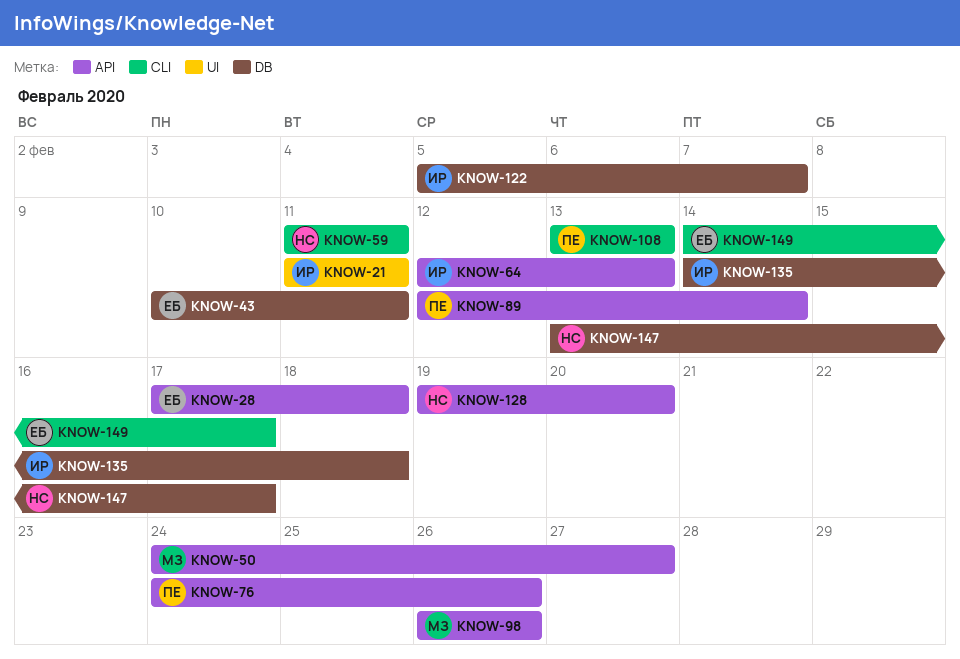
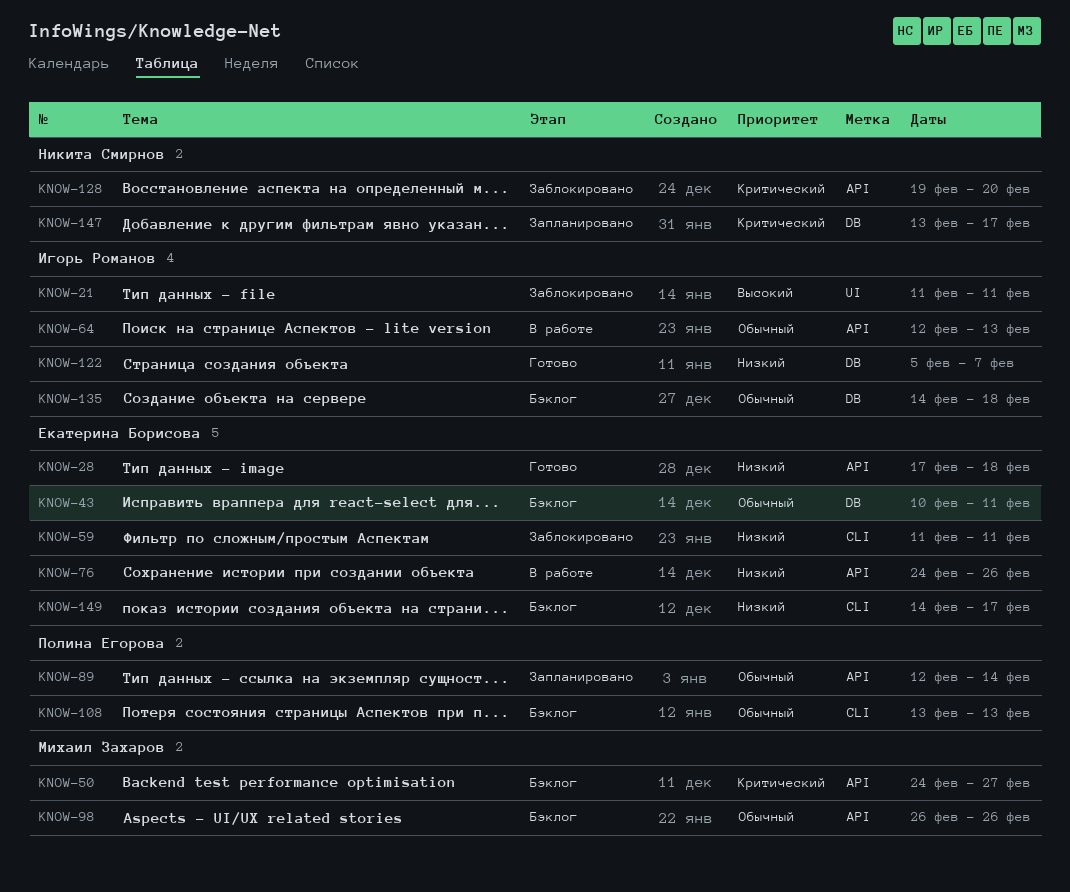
KNOW-59, owner: Никита Смирнов -> Екатерина Борисова
KNOW-76, owner: Полина Егорова -> Екатерина Борисова

